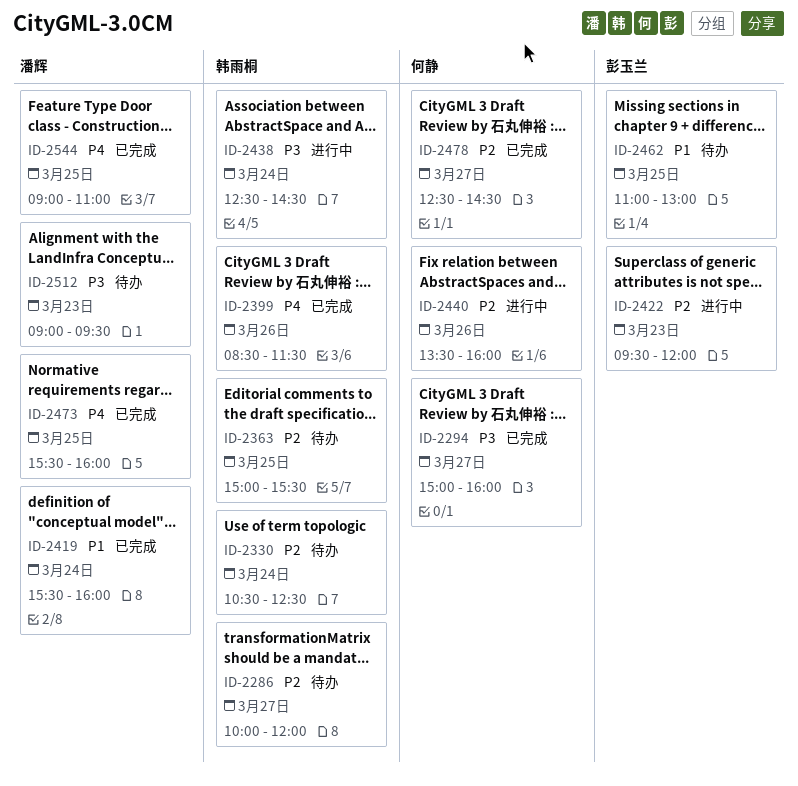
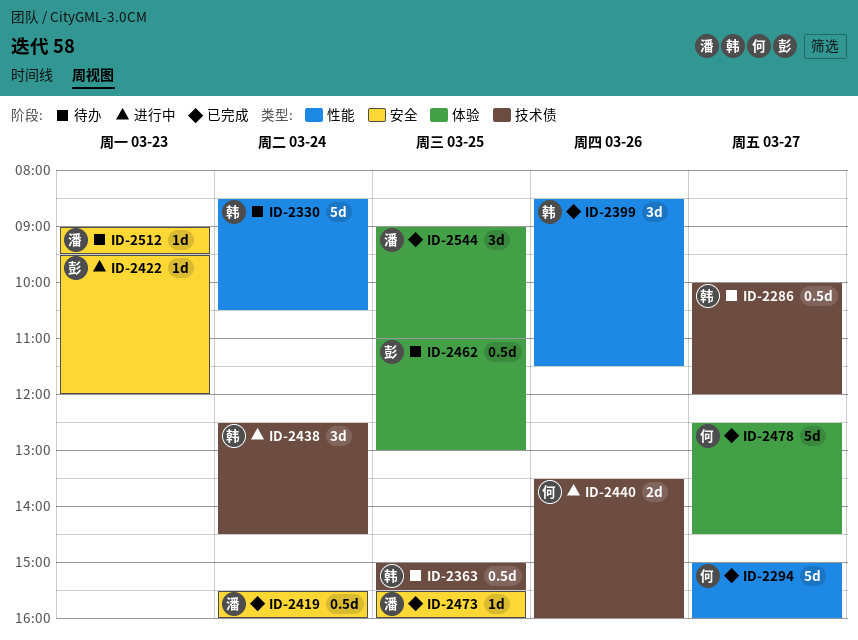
ID-2330, begins: 10:30 -> 08:30
ID-2330, ends: 12:30 -> 10:30

